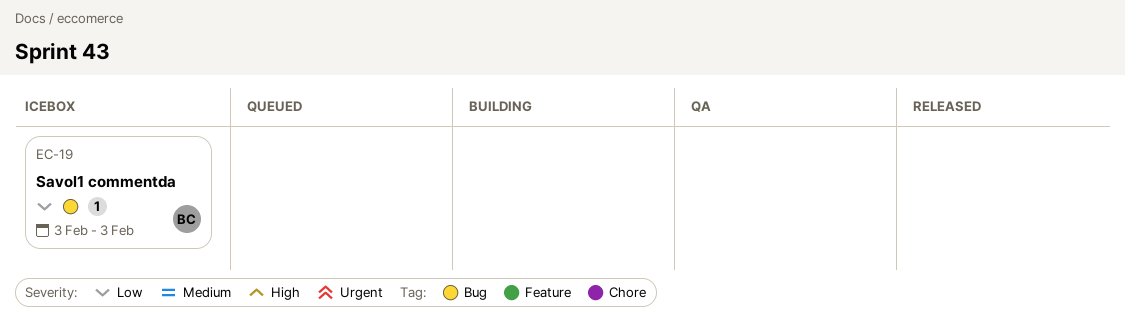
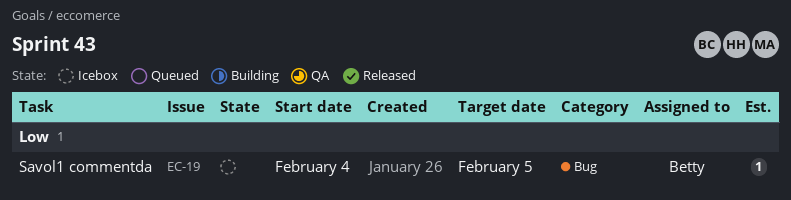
EC-19, start: Feb 3 -> Feb 4
EC-19, due: Feb 3 -> Feb 5

